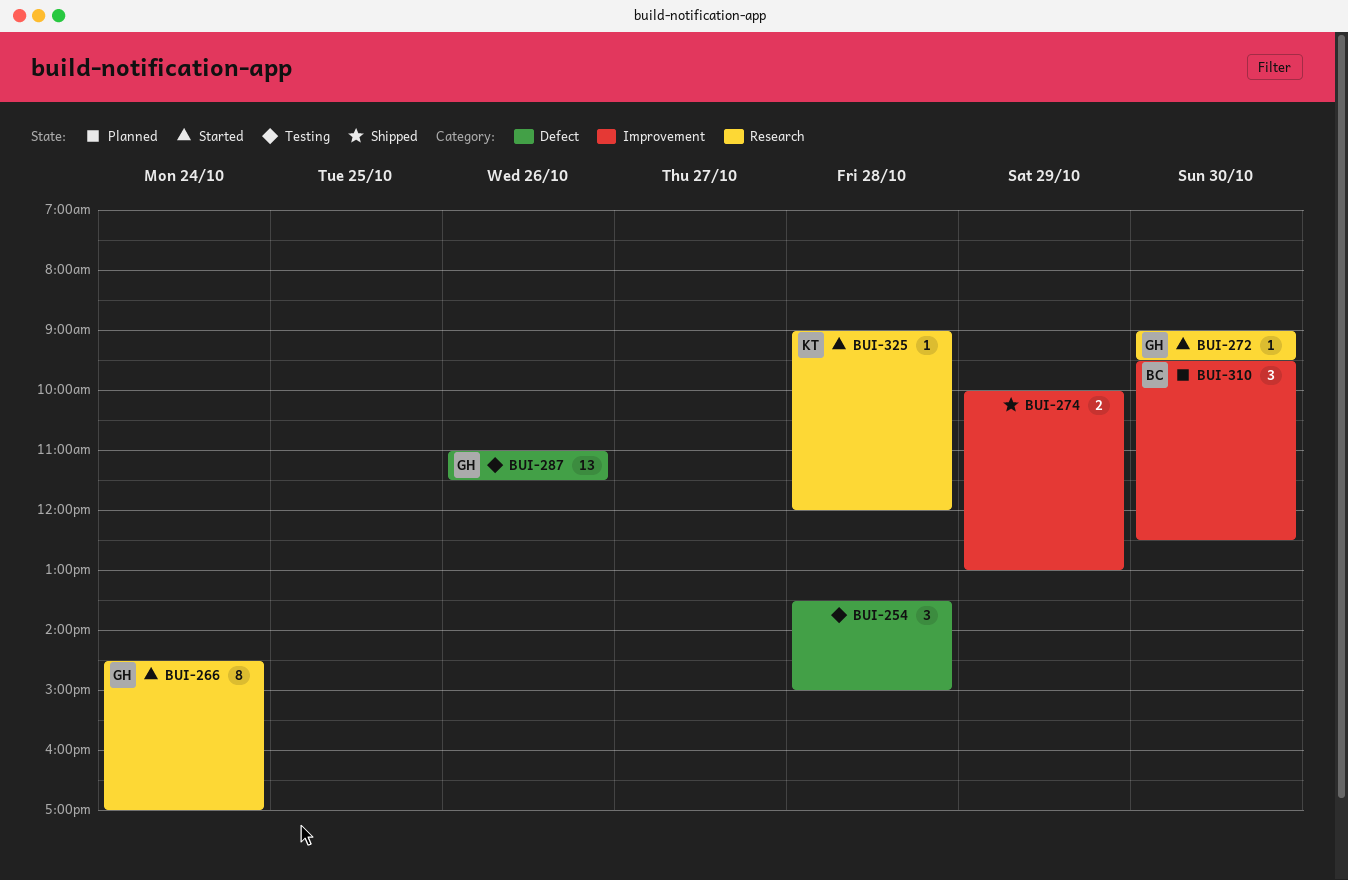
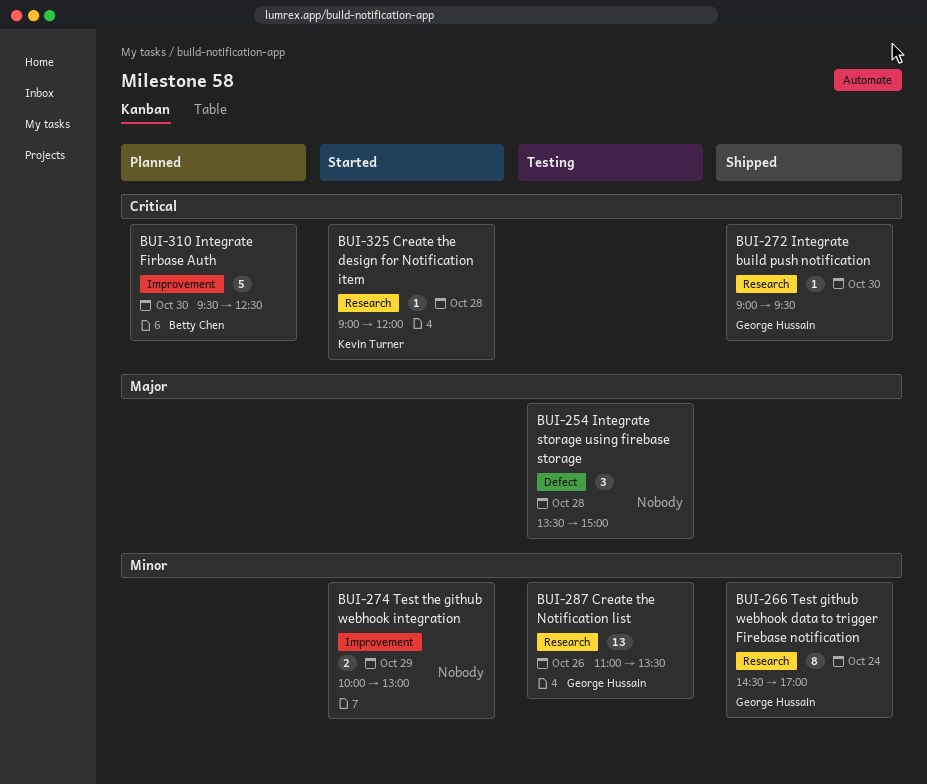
BUI-266, status: Started -> Shipped
BUI-272, status: Started -> Shipped
BUI-274, status: Shipped -> Started
BUI-287, label: Defect -> Research
BUI-287, ends: 11:30 -> 13:30
BUI-310, estimate: 3 -> 5

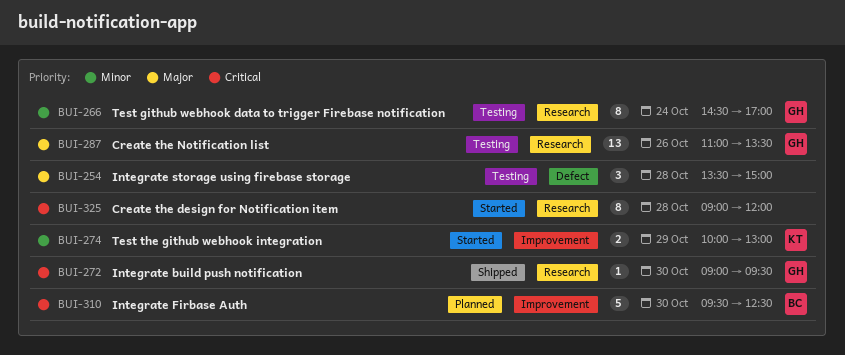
BUI-266, status: Shipped -> Testing
BUI-274, owner: none -> Kevin Turner
BUI-287, priority: Minor -> Major
BUI-325, owner: Kevin Turner -> none
BUI-325, estimate: 1 -> 8

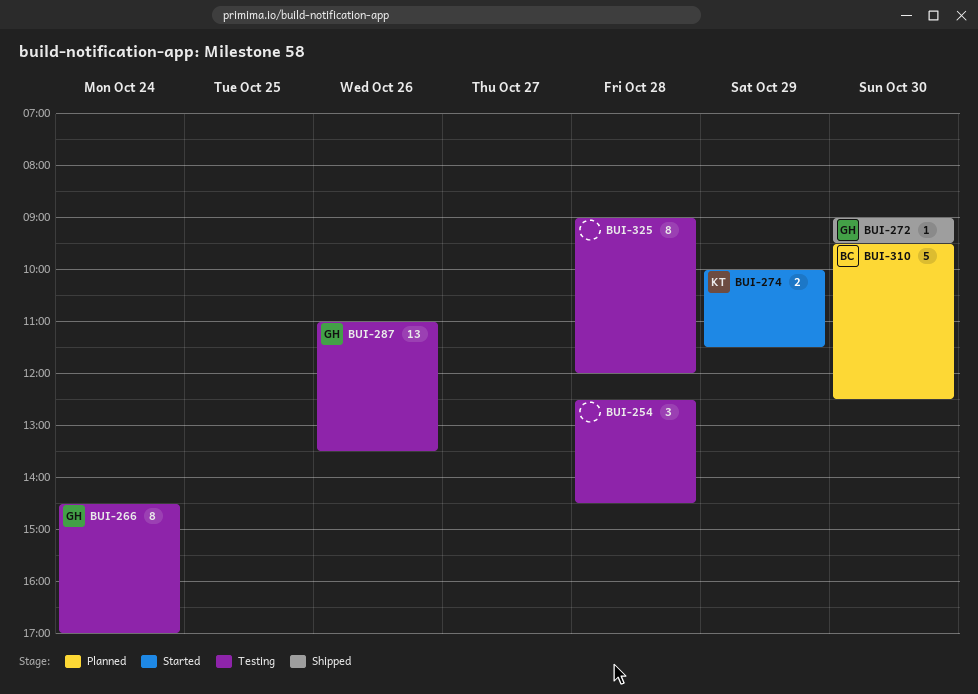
BUI-254, begins: 13:30 -> 12:30
BUI-254, ends: 15:00 -> 14:30
BUI-274, ends: 13:00 -> 11:30
BUI-325, status: Started -> Testing

